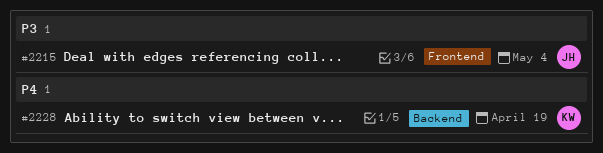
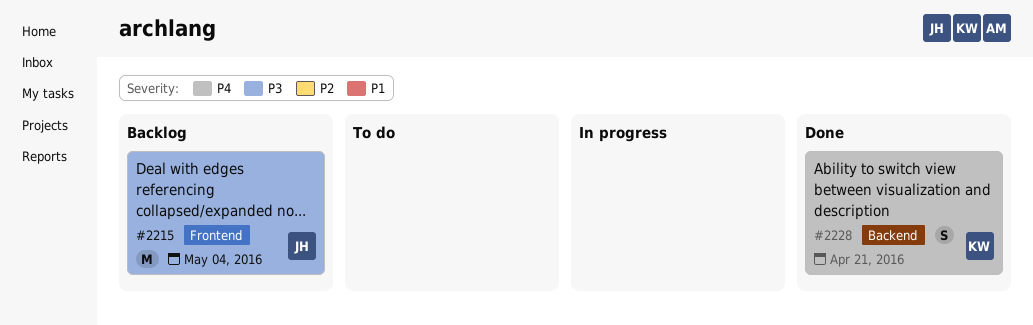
#2228, due: Apr 19 -> Apr 21

